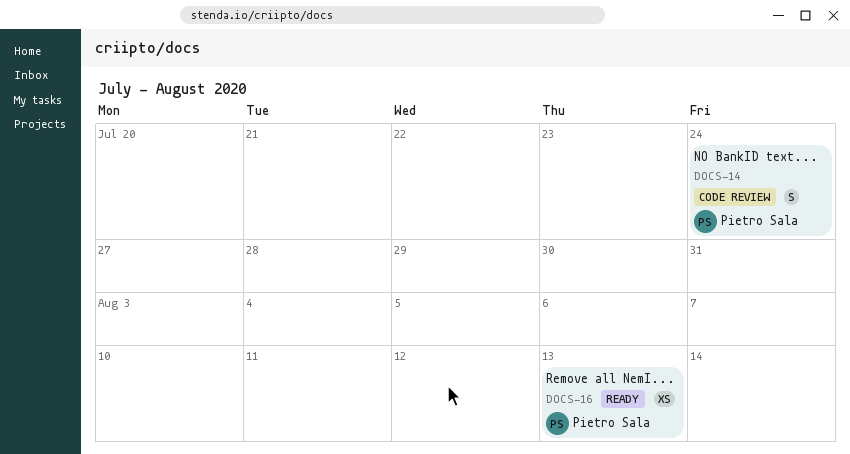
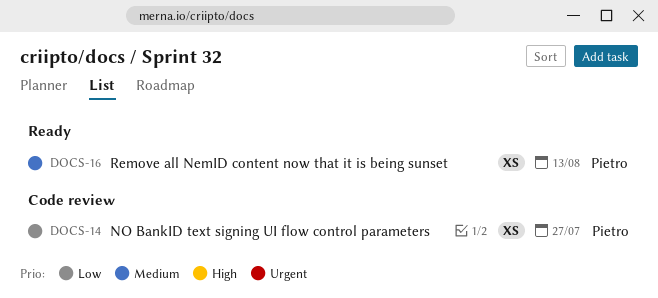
DOCS-14, estimate: S -> XS
DOCS-14, due: Jul 24 -> Jul 27

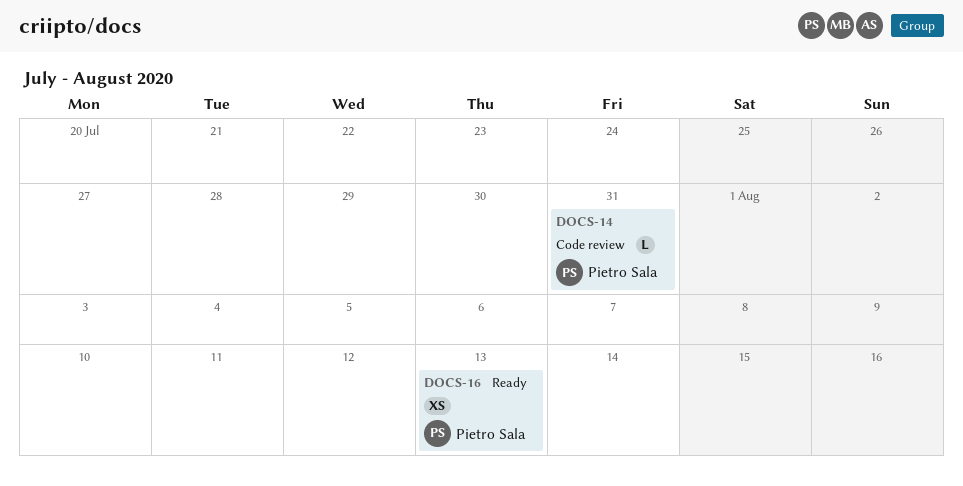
DOCS-14, estimate: XS -> L
DOCS-14, due: Jul 27 -> Jul 31

